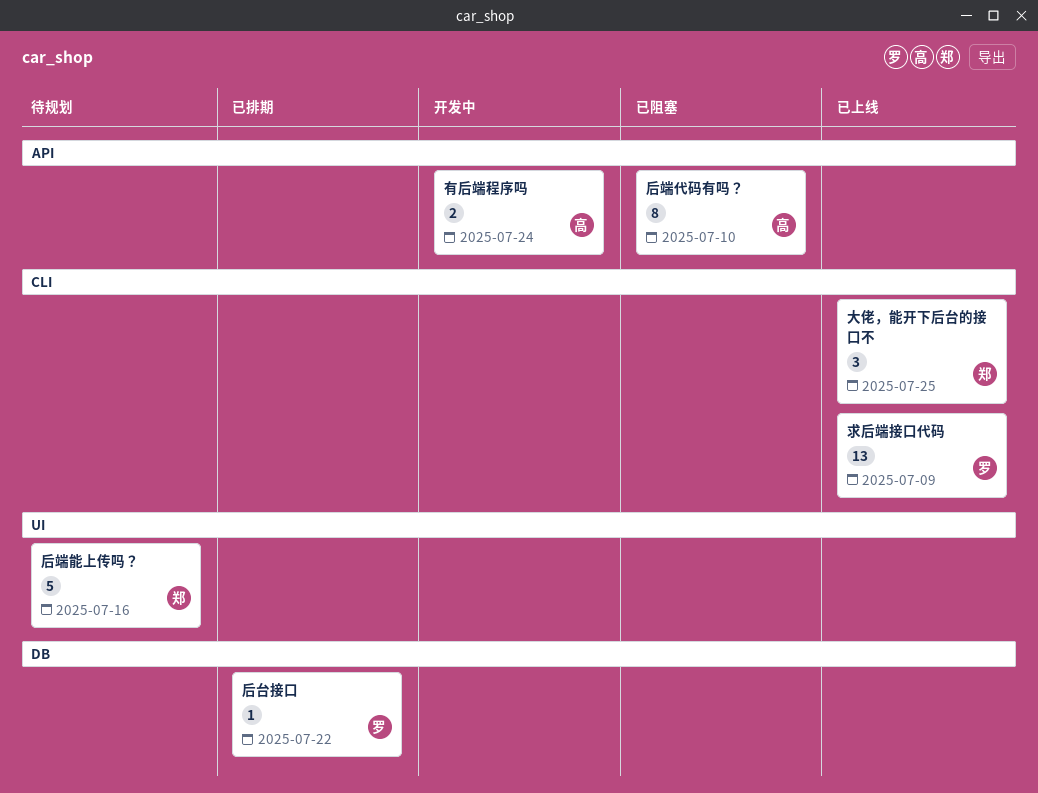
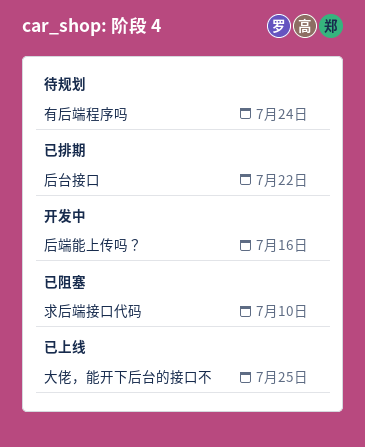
后端代码有吗？: present -> none
后端能上传吗？, status: 待规划 -> 开发中
有后端程序吗, status: 开发中 -> 待规划
求后端接口代码, status: 已上线 -> 已阻塞
求后端接口代码, due: Jul 9 -> Jul 10

